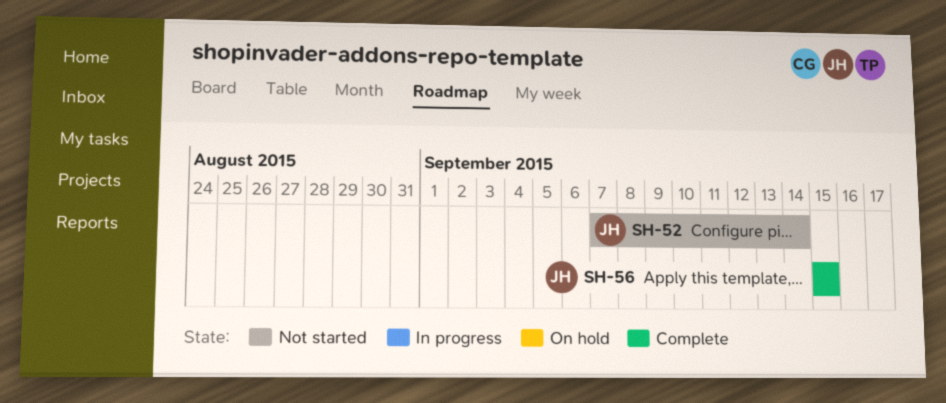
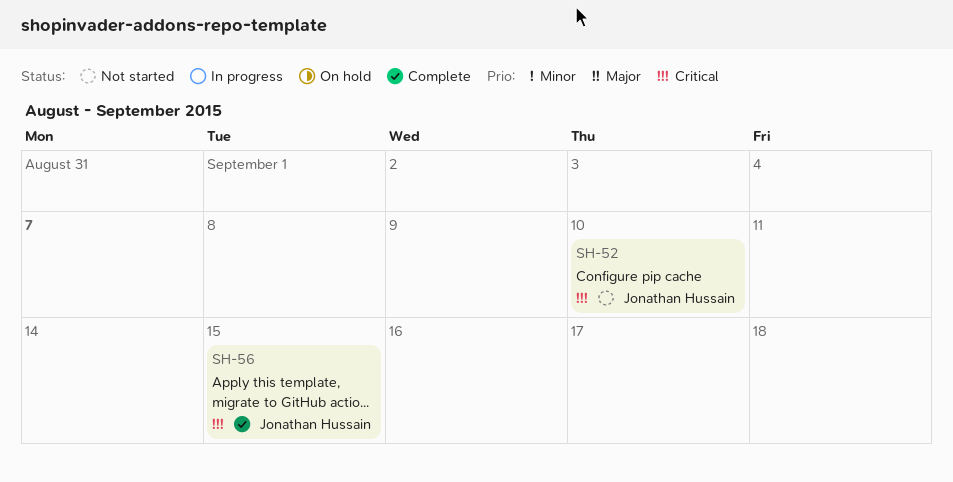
SH-52, due: Sep 14 -> Sep 10

